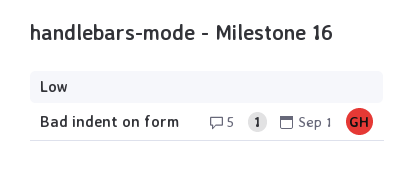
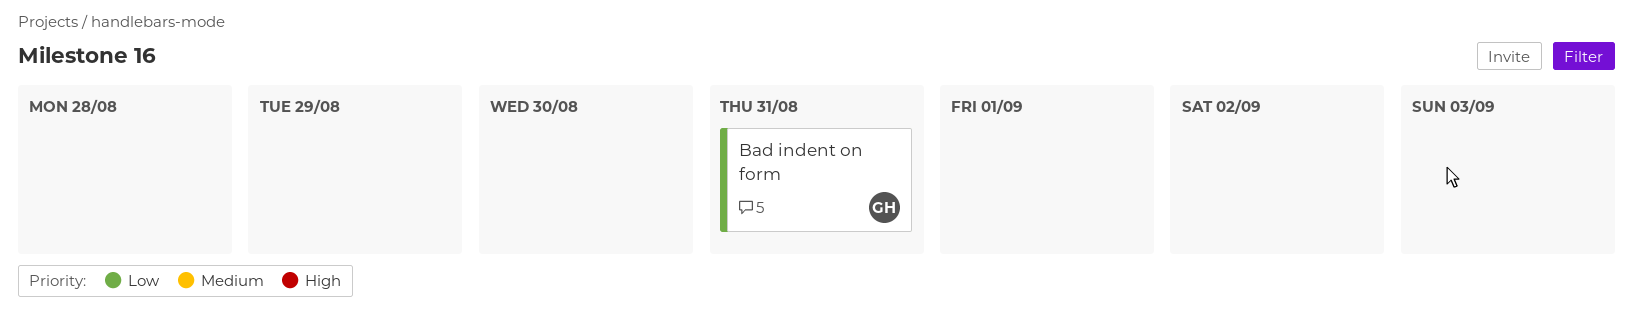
Bad indent on form, due: Sep 1 -> Aug 31

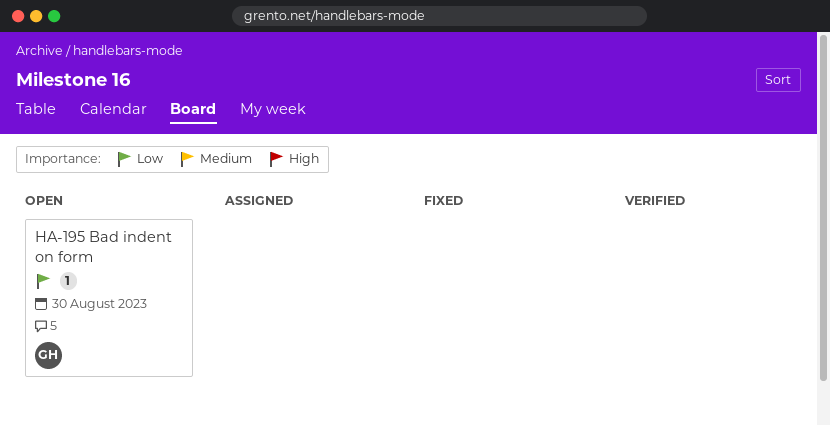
Bad indent on form, due: Aug 31 -> Aug 30

